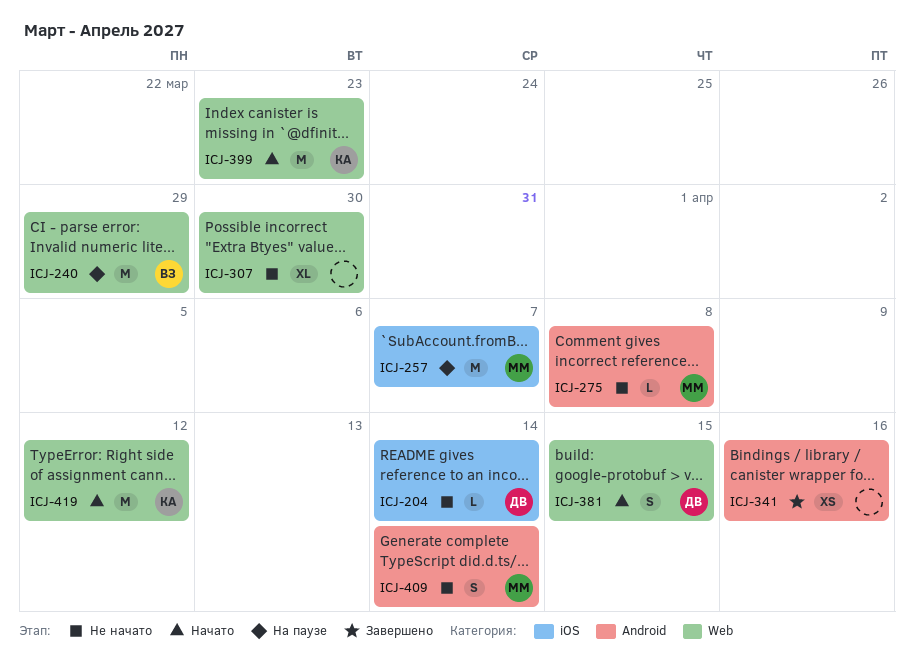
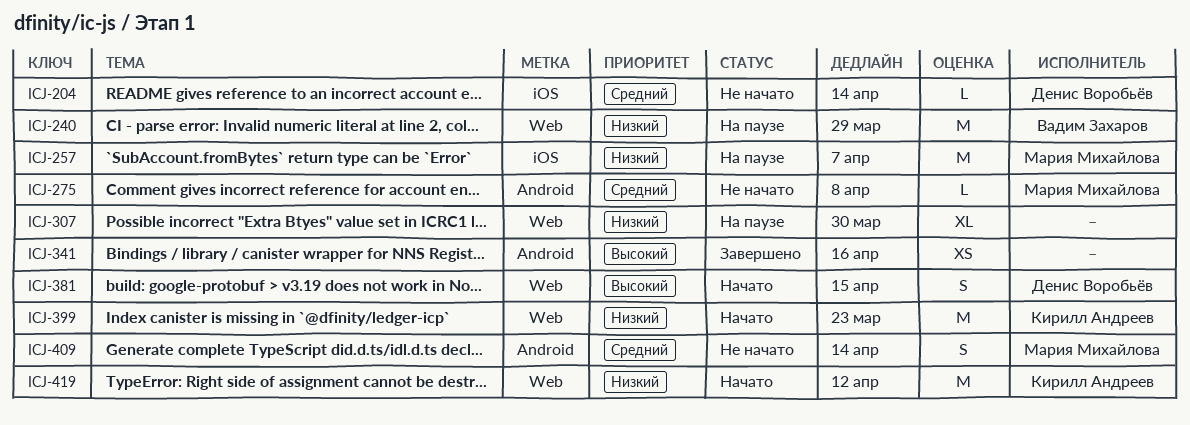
ICJ-307, status: Не начато -> На паузе

